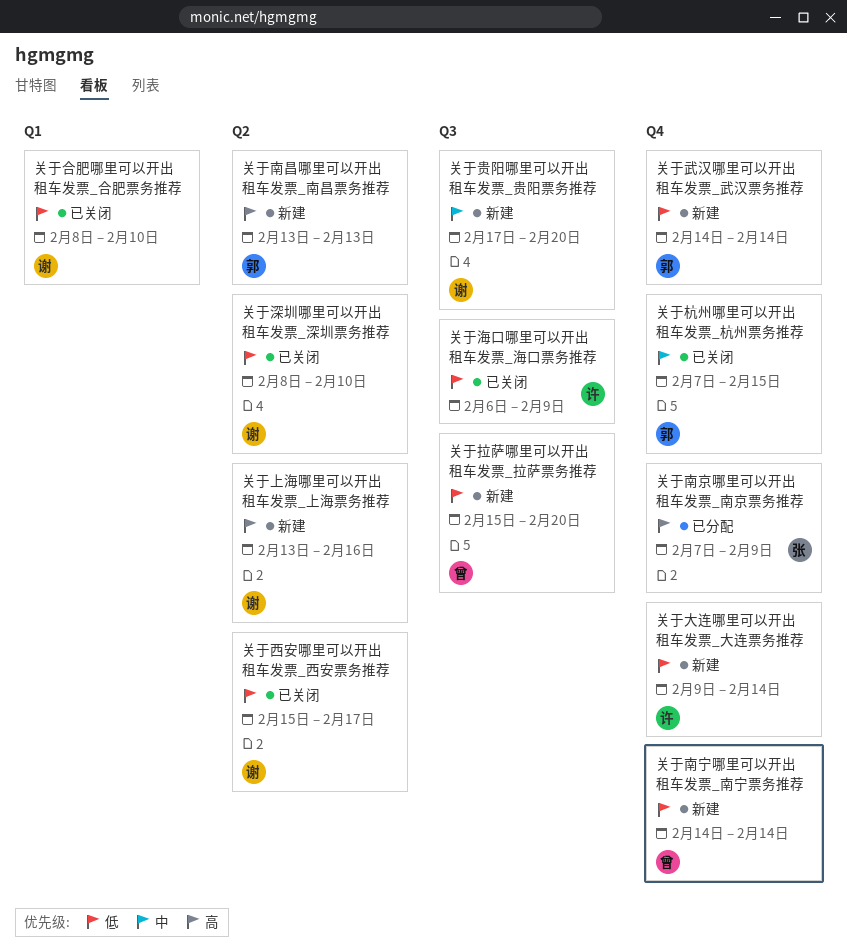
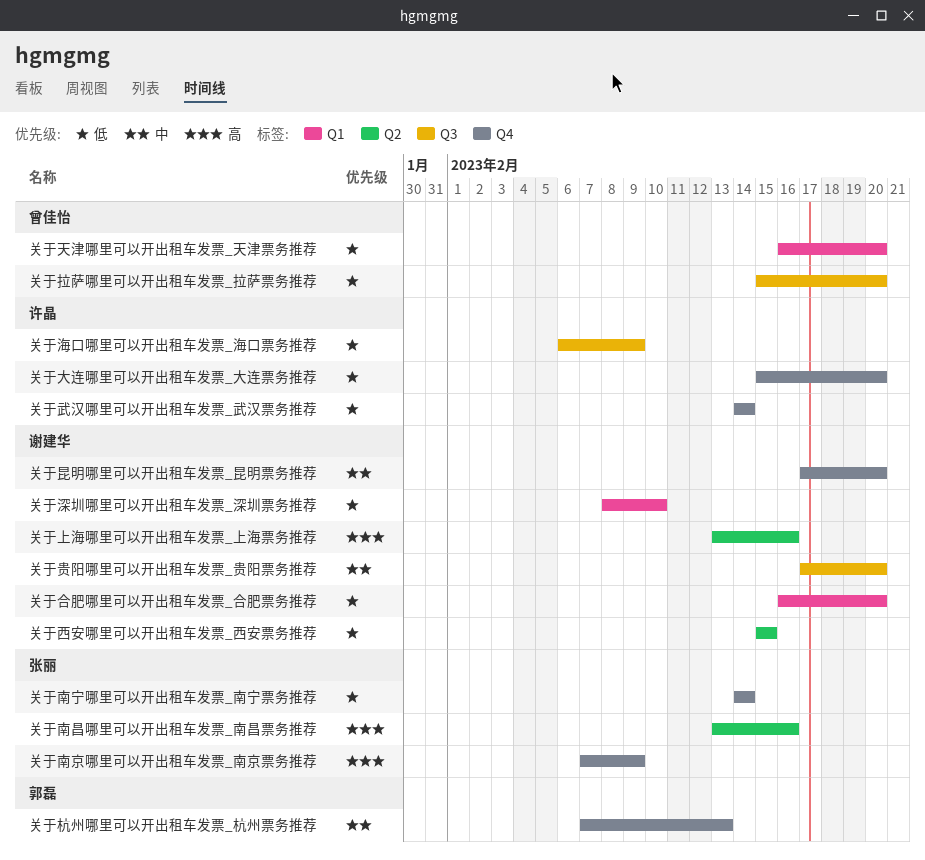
关于南宁哪里可以开出租车发票_南宁票务推荐, owner: 曾佳怡 -> 张丽
关于南昌哪里可以开出租车发票_南昌票务推荐, owner: 郭磊 -> 张丽
关于南昌哪里可以开出租车发票_南昌票务推荐, due: Feb 13 -> Feb 16
关于合肥哪里可以开出租车发票_合肥票务推荐, start: Feb 8 -> Feb 16
关于合肥哪里可以开出租车发票_合肥票务推荐, due: Feb 10 -> Feb 20
关于大连哪里可以开出租车发票_大连票务推荐, start: Feb 9 -> Feb 15
关于大连哪里可以开出租车发票_大连票务推荐, due: Feb 14 -> Feb 20
关于天津哪里可以开出租车发票_天津票务推荐: none -> present
关于昆明哪里可以开出租车发票_昆明票务推荐: none -> present
关于杭州哪里可以开出租车发票_杭州票务推荐, due: Feb 15 -> Feb 13
关于武汉哪里可以开出租车发票_武汉票务推荐, owner: 郭磊 -> 许晶
关于深圳哪里可以开出租车发票_深圳票务推荐, label: Q2 -> Q1
关于西安哪里可以开出租车发票_西安票务推荐, due: Feb 17 -> Feb 15

